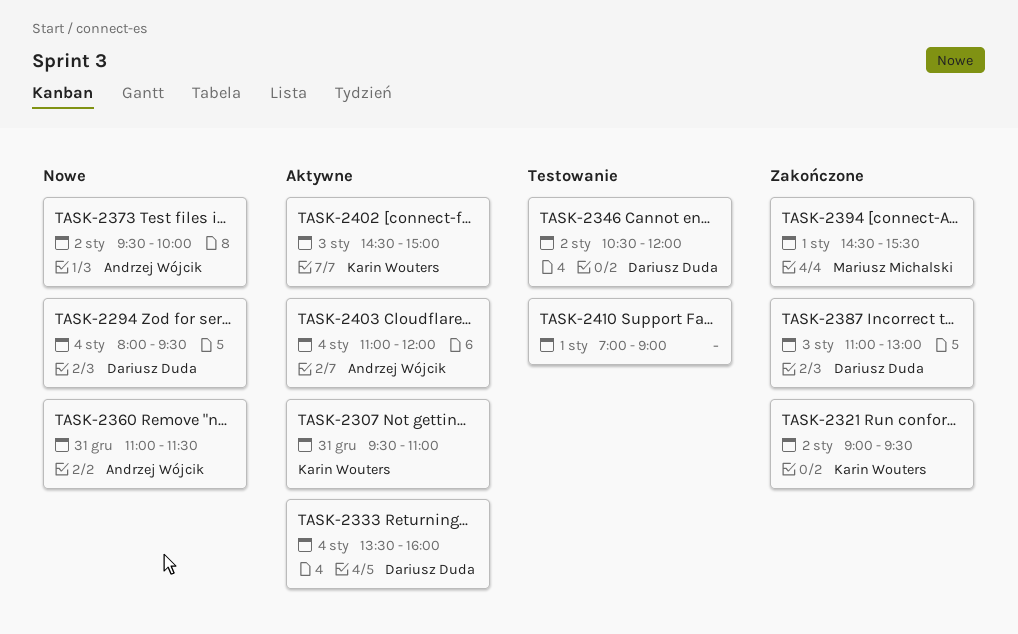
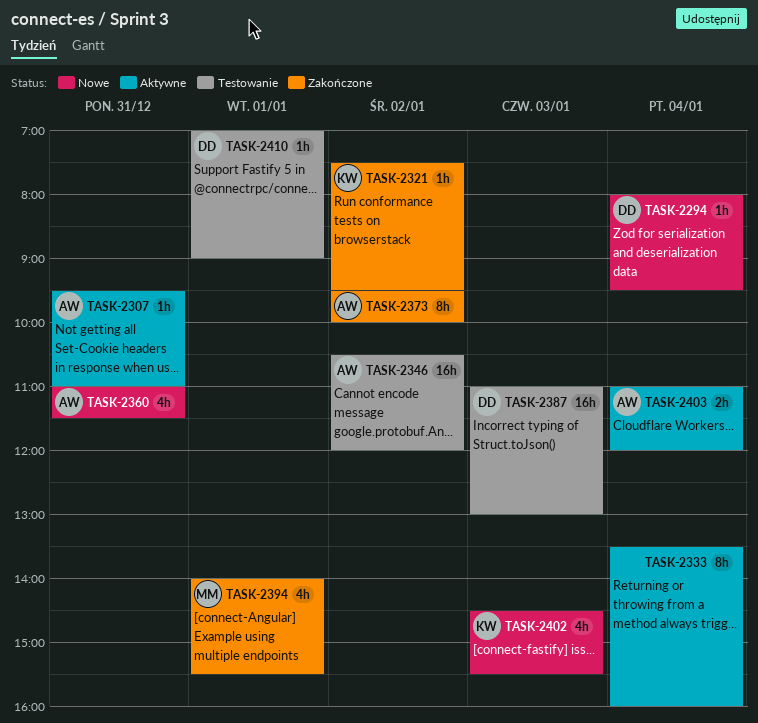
TASK-2307, owner: Karin Wouters -> Andrzej Wójcik
TASK-2321, begins: 09:00 -> 07:30
TASK-2333, owner: Dariusz Duda -> none
TASK-2346, owner: Dariusz Duda -> Andrzej Wójcik
TASK-2373, status: Nowe -> Zakończone
TASK-2387, status: Zakończone -> Testowanie
TASK-2394, begins: 14:30 -> 14:00
TASK-2402, status: Aktywne -> Nowe
TASK-2402, ends: 15:00 -> 15:30
TASK-2410, owner: none -> Dariusz Duda

